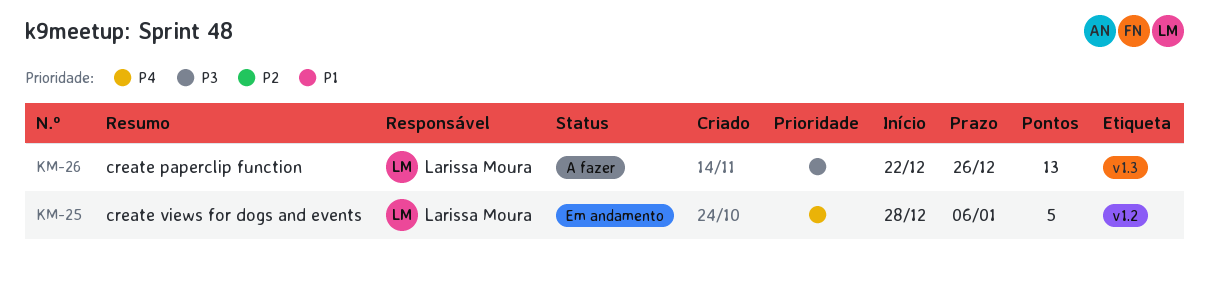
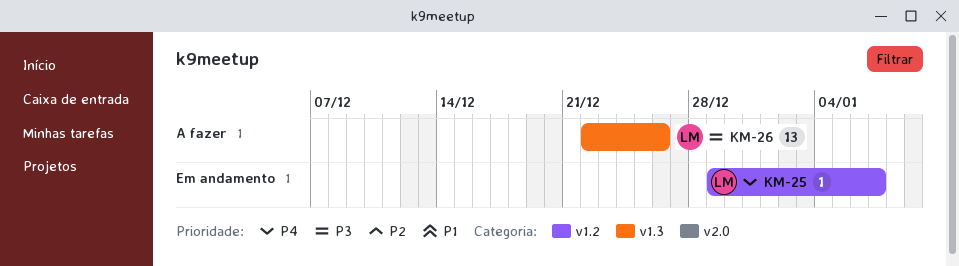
KM-25, estimate: 5 -> 1
KM-25, start: Dec 28 -> Dec 29
KM-25, due: Jan 6 -> Jan 7

